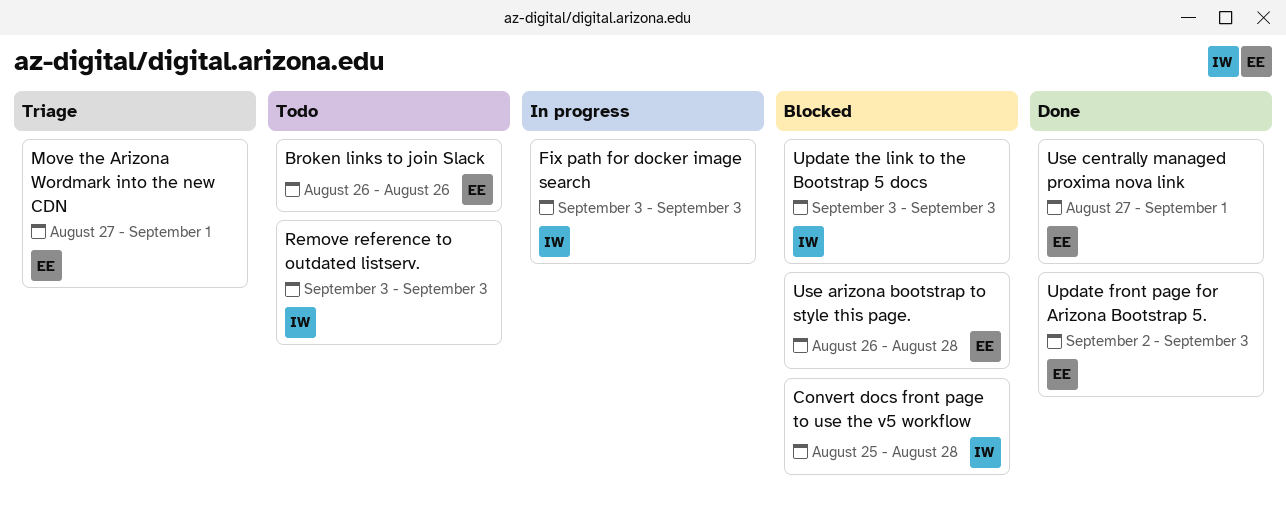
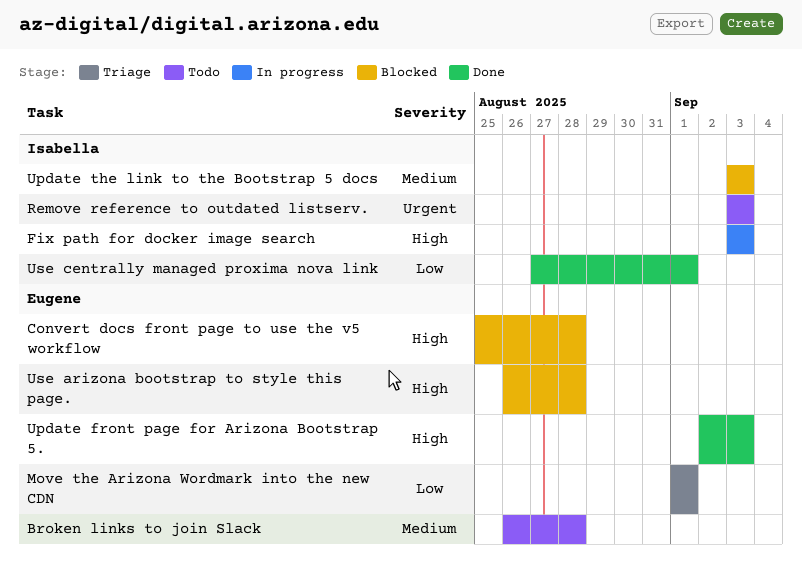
Broken links to join Slack, due: Aug 26 -> Aug 28
Convert docs front page to use the v5 workflow, owner: Isabella -> Eugene
Move the Arizona Wordmark into the new CDN, start: Aug 27 -> Sep 1
Use centrally managed proxima nova link, owner: Eugene -> Isabella

